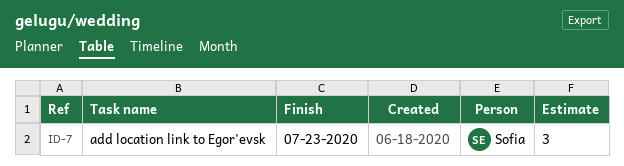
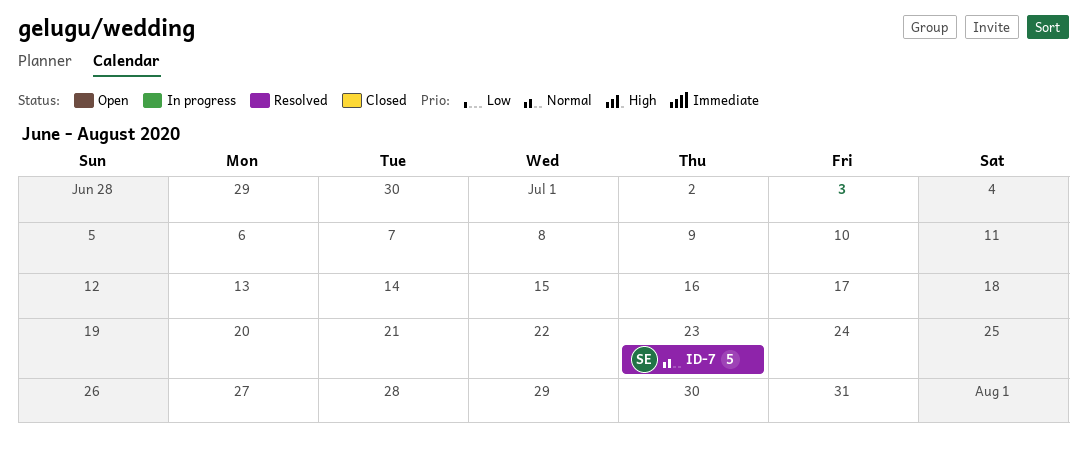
ID-7, estimate: 3 -> 5

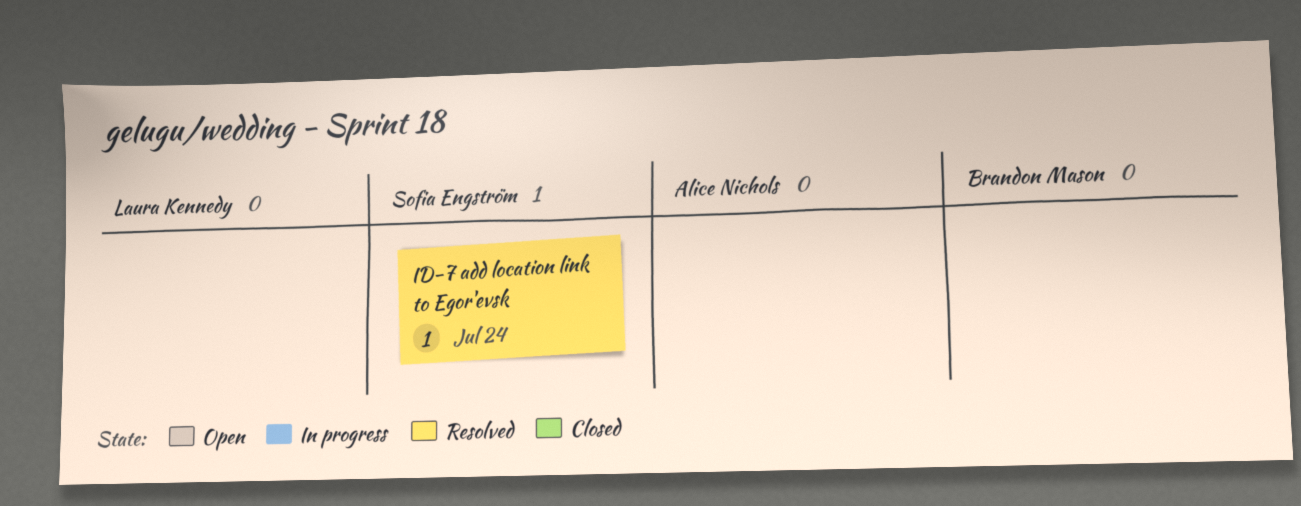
ID-7, estimate: 5 -> 1
ID-7, due: Jul 23 -> Jul 24

